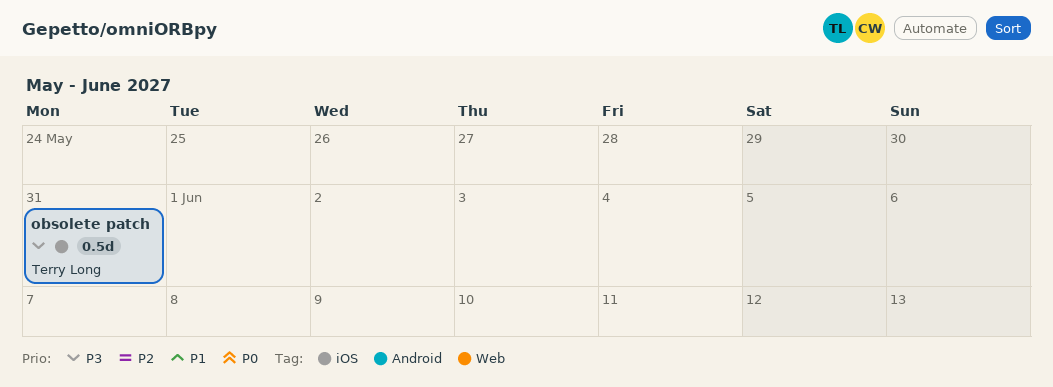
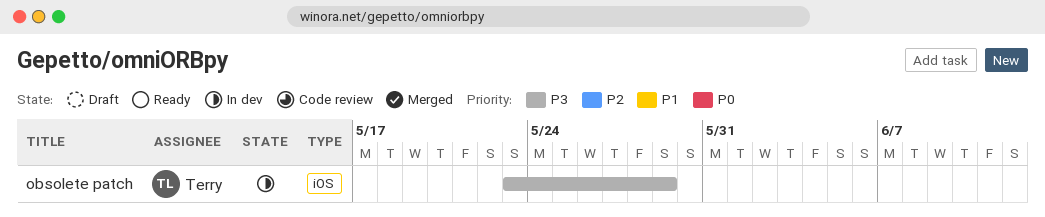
obsolete patch, due: May 31 -> May 29

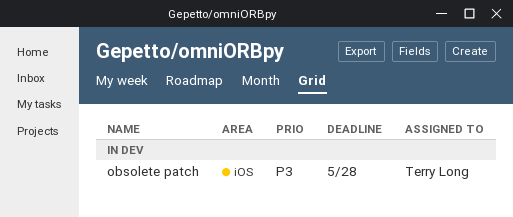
obsolete patch, due: May 29 -> May 28

